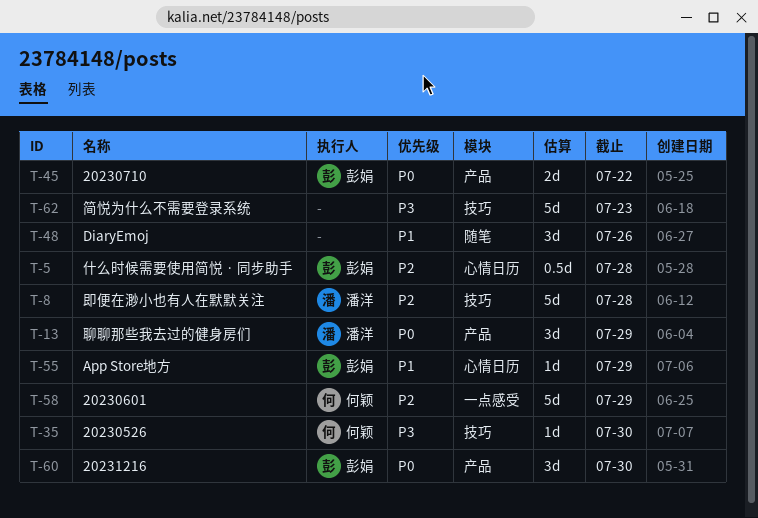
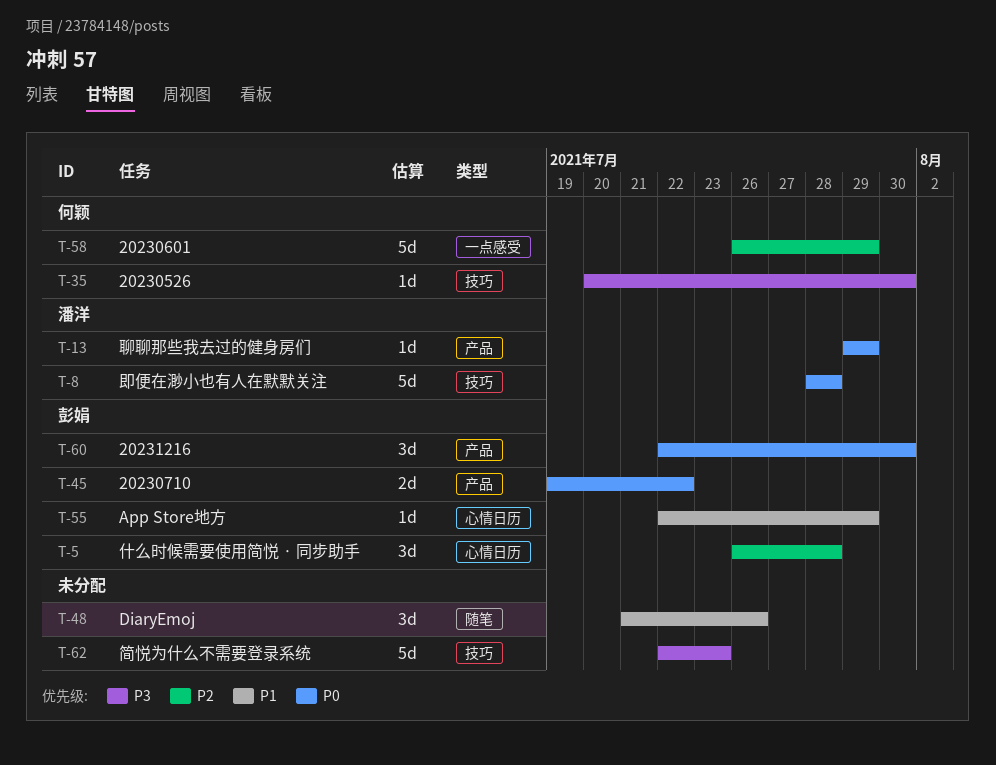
T-5, estimate: 0.5d -> 3d
T-8, priority: P2 -> P0
T-13, estimate: 3d -> 1d

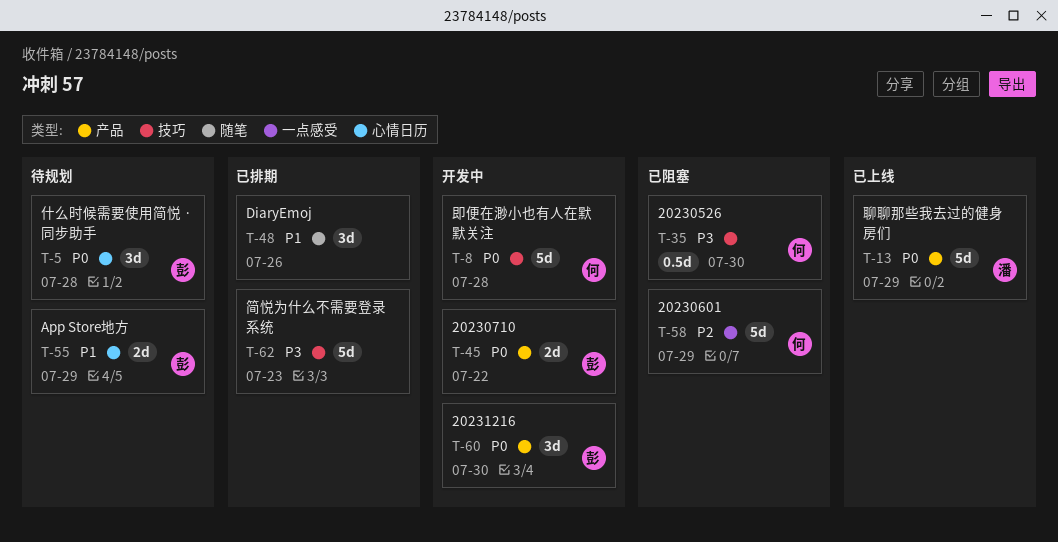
T-5, priority: P2 -> P0
T-8, owner: 潘洋 -> 何颖
T-13, estimate: 1d -> 5d
T-35, estimate: 1d -> 0.5d
T-55, estimate: 1d -> 2d

